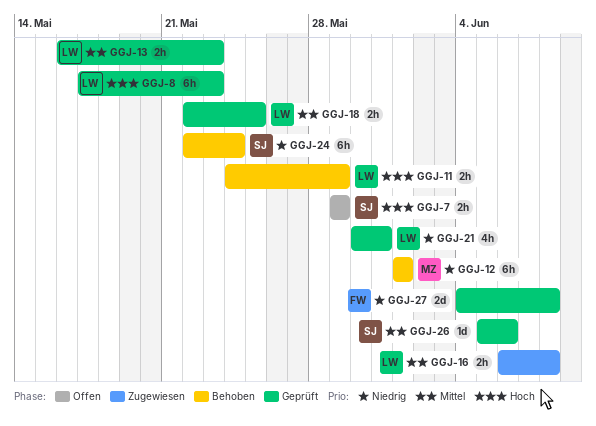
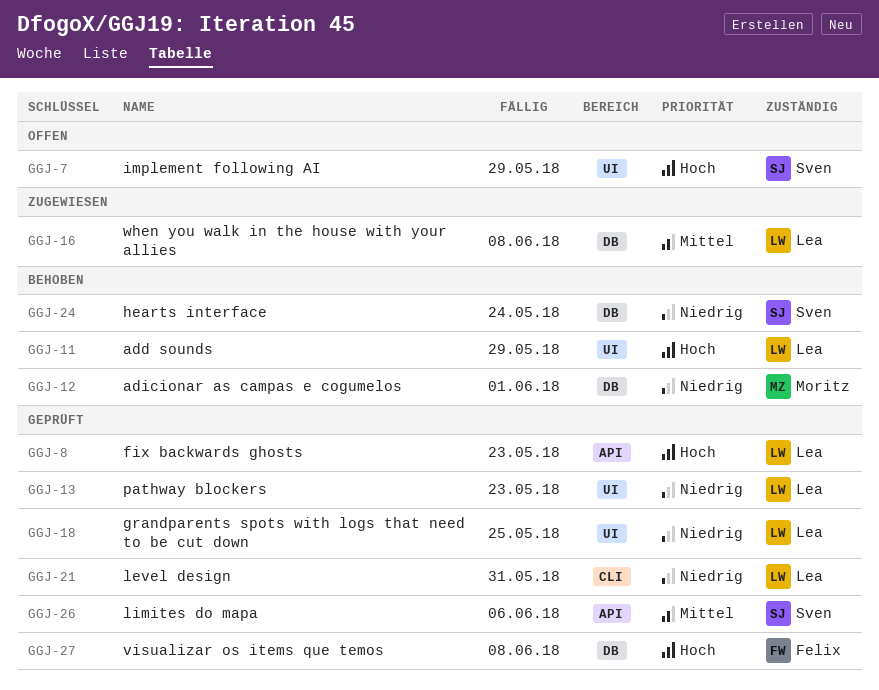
GGJ-13, priority: Mittel -> Niedrig
GGJ-18, priority: Mittel -> Niedrig
GGJ-27, priority: Niedrig -> Hoch

